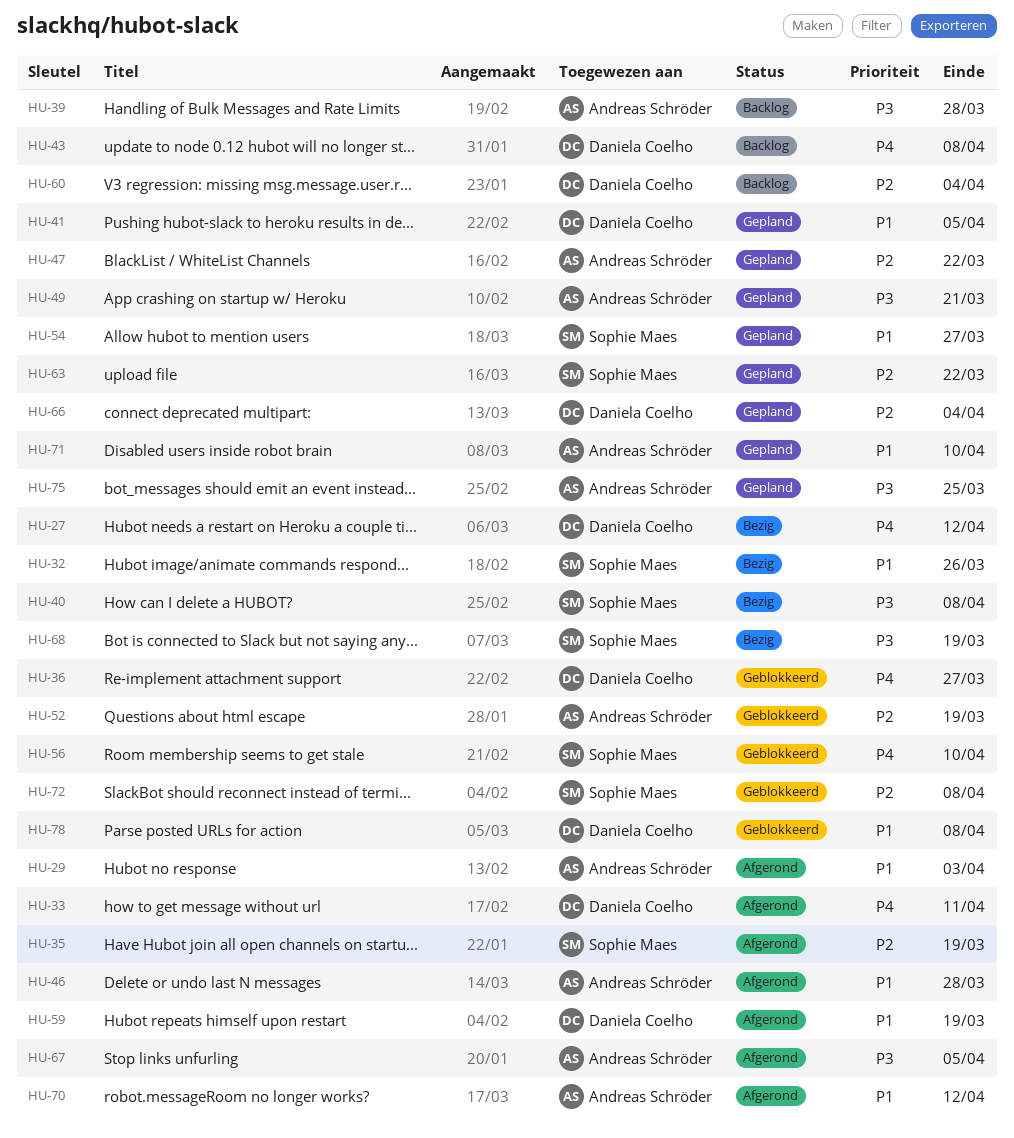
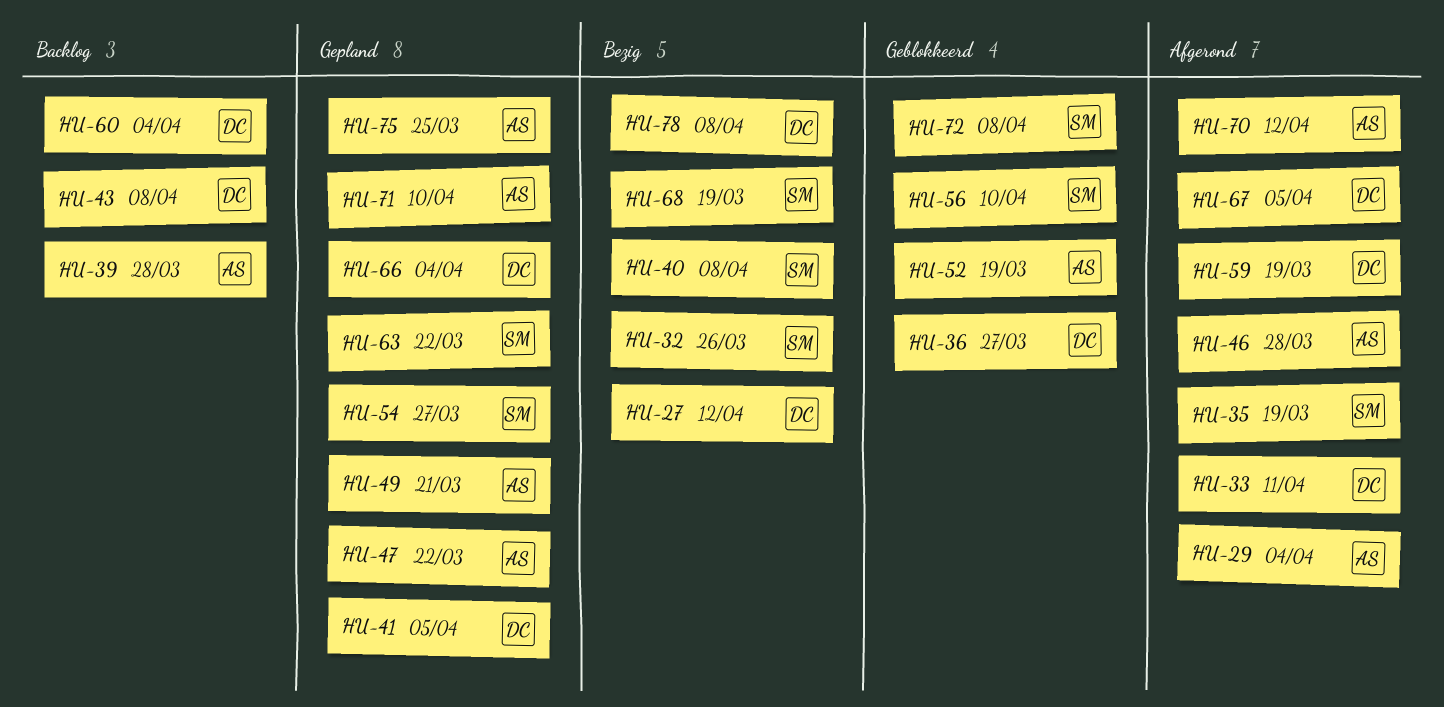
HU-29, due: Apr 3 -> Apr 4
HU-67, owner: Andreas Schröder -> Daniela Coelho
HU-78, status: Geblokkeerd -> Bezig

